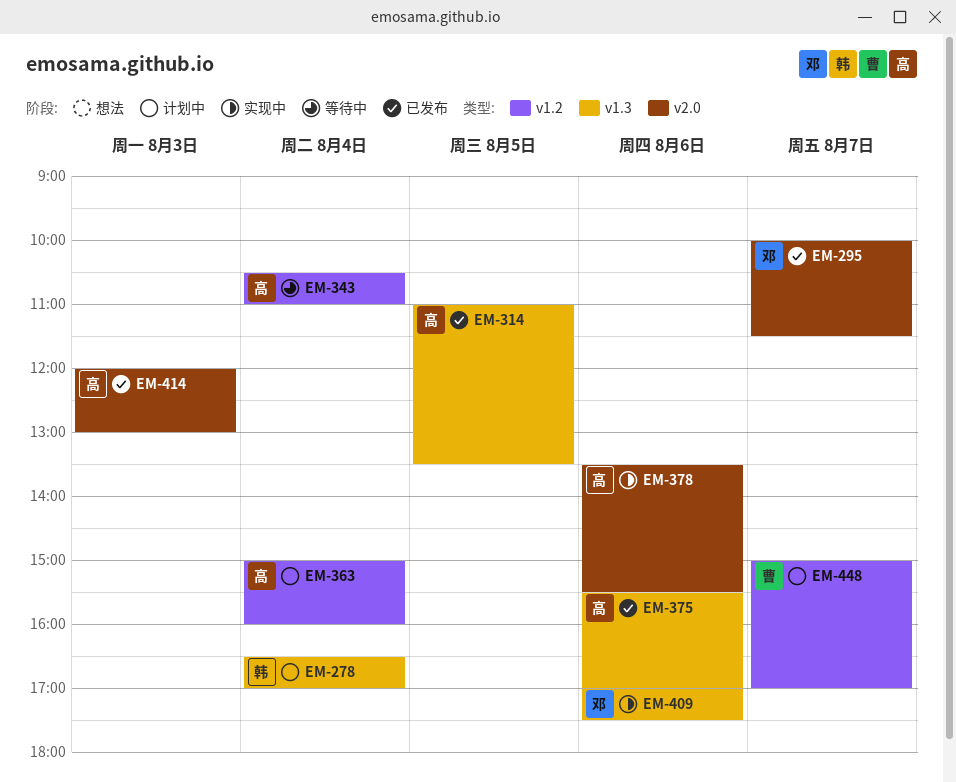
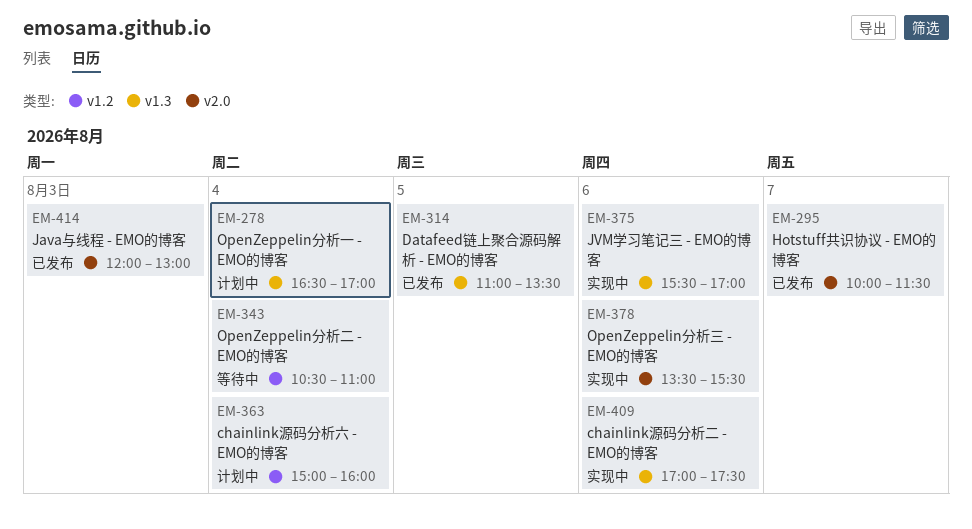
EM-375, status: 已发布 -> 实现中
EM-448: present -> none

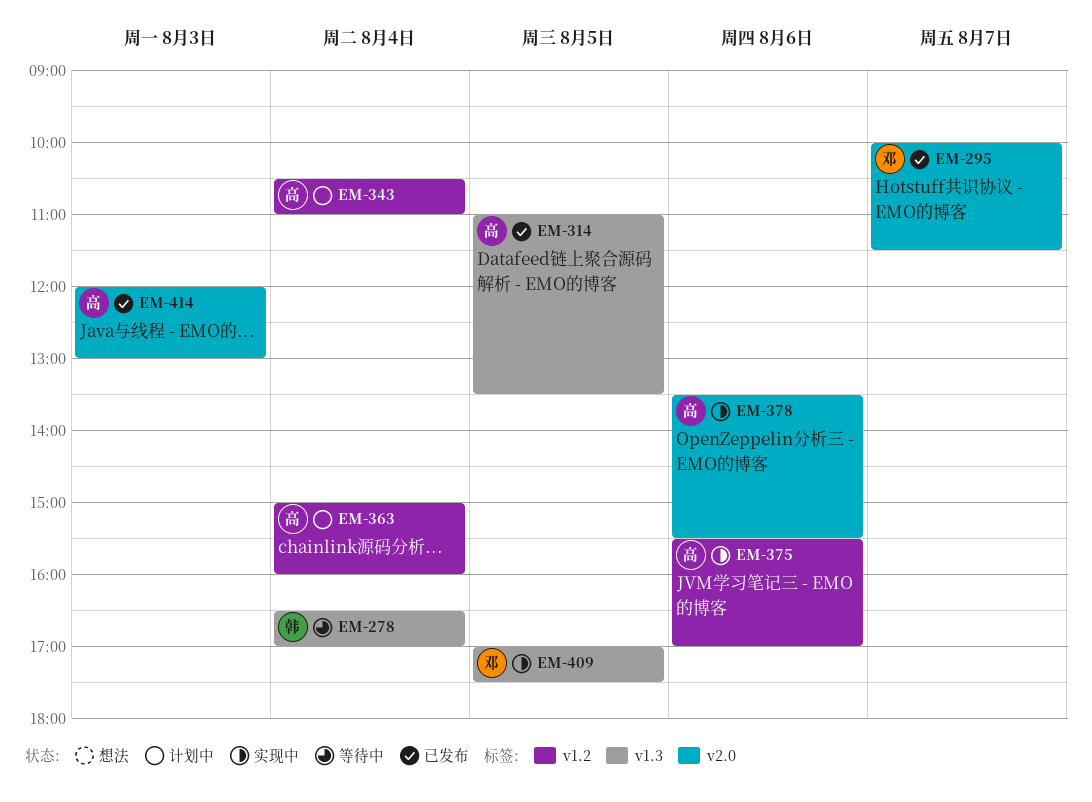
EM-278, status: 计划中 -> 等待中
EM-343, status: 等待中 -> 计划中
EM-375, label: v1.3 -> v1.2
EM-409, day: Aug 6 -> Aug 5

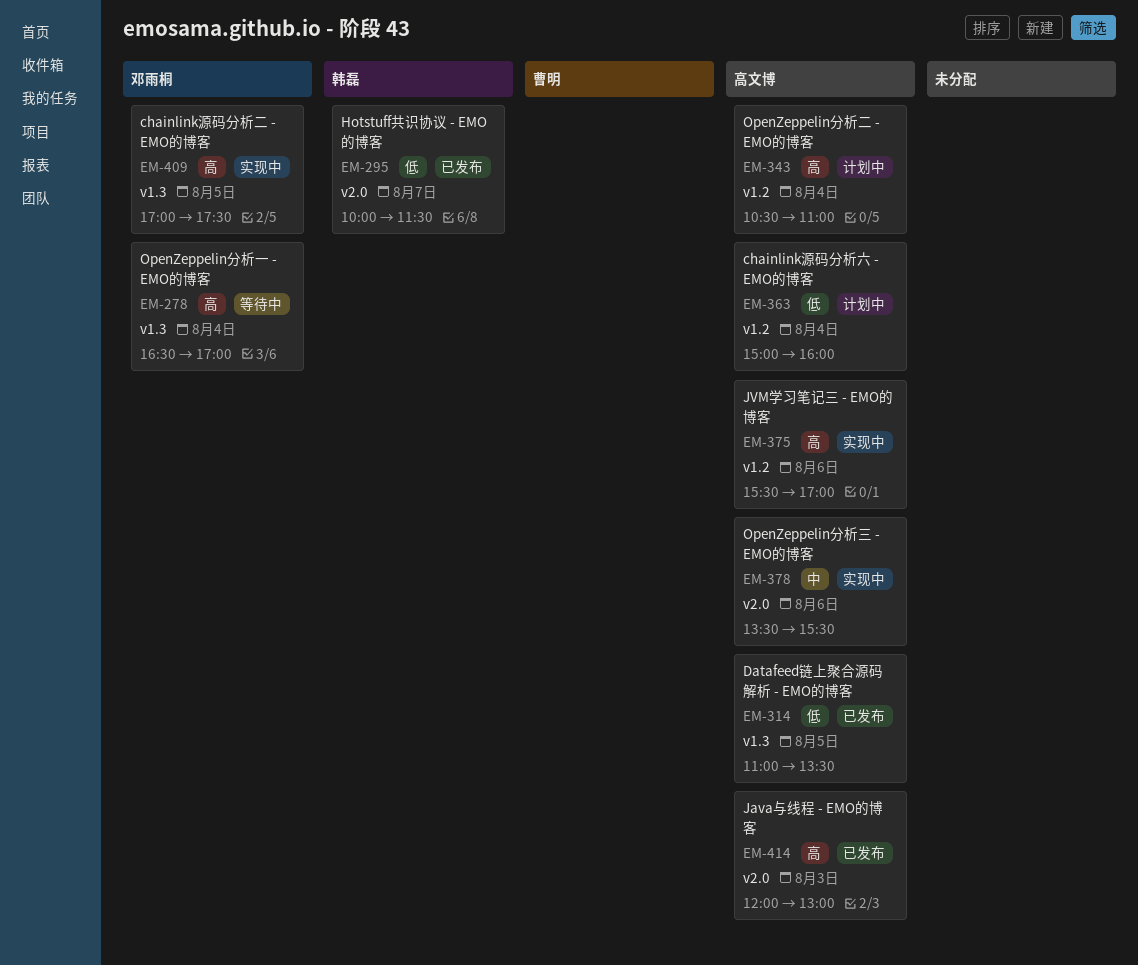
EM-278, owner: 韩磊 -> 邓雨桐
EM-295, owner: 邓雨桐 -> 韩磊

